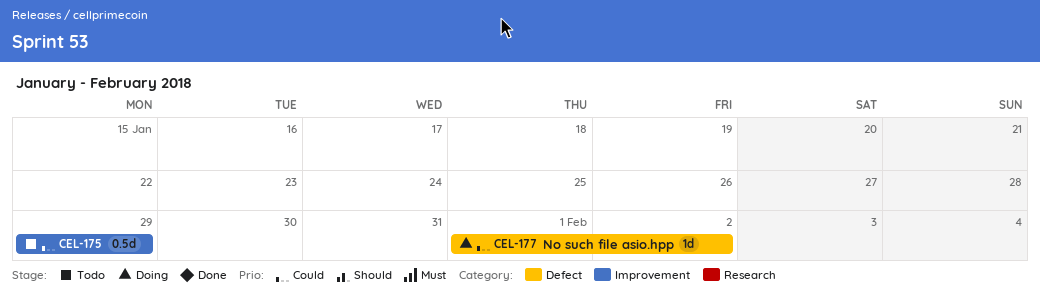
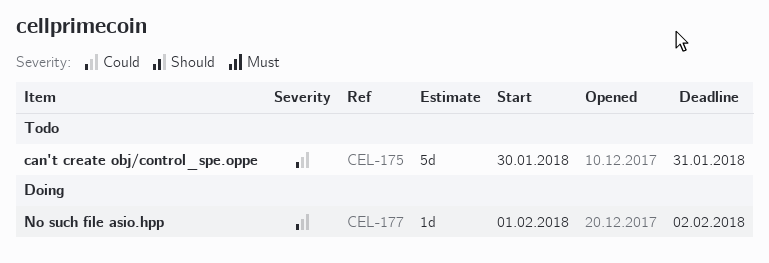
CEL-175, estimate: 0.5d -> 5d
CEL-175, start: Jan 29 -> Jan 30
CEL-175, due: Jan 29 -> Jan 31

